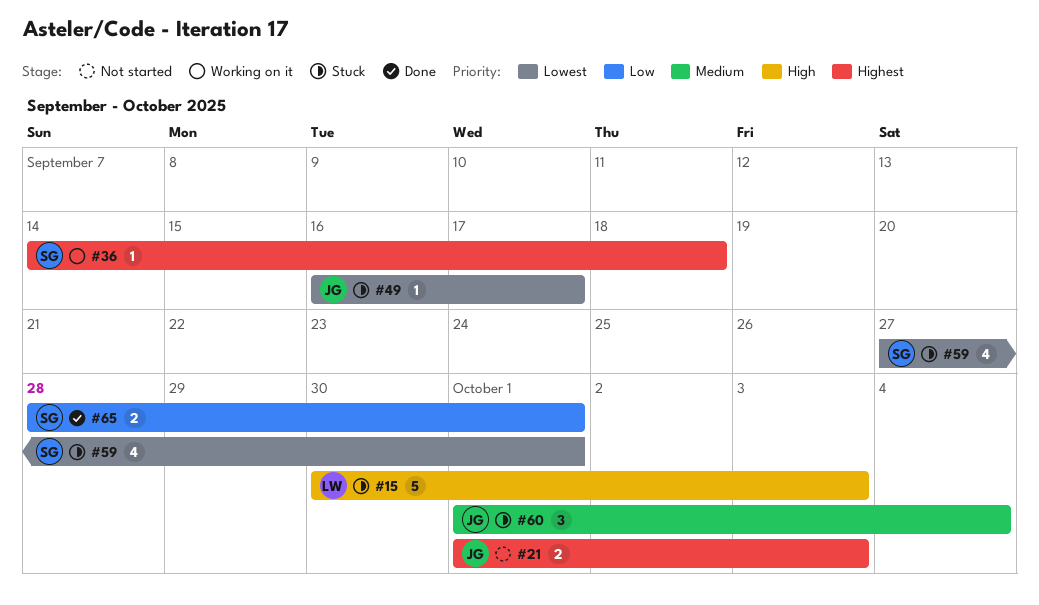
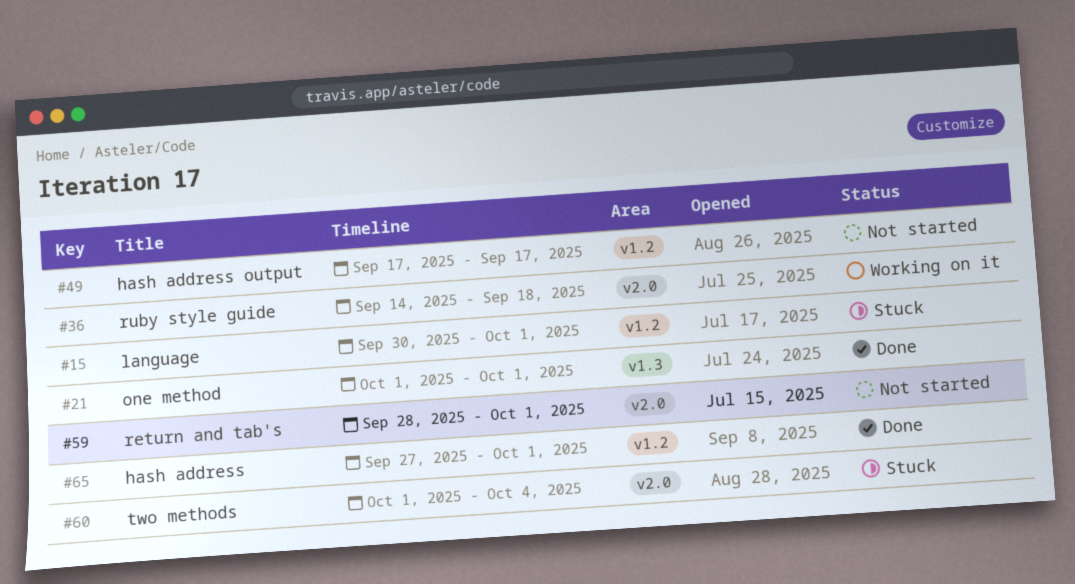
#15, due: Oct 3 -> Oct 1
#21, status: Not started -> Done
#21, due: Oct 3 -> Oct 1
#49, status: Stuck -> Not started
#49, start: Sep 16 -> Sep 17
#59, status: Stuck -> Not started
#59, start: Sep 27 -> Sep 28
#65, start: Sep 28 -> Sep 27

